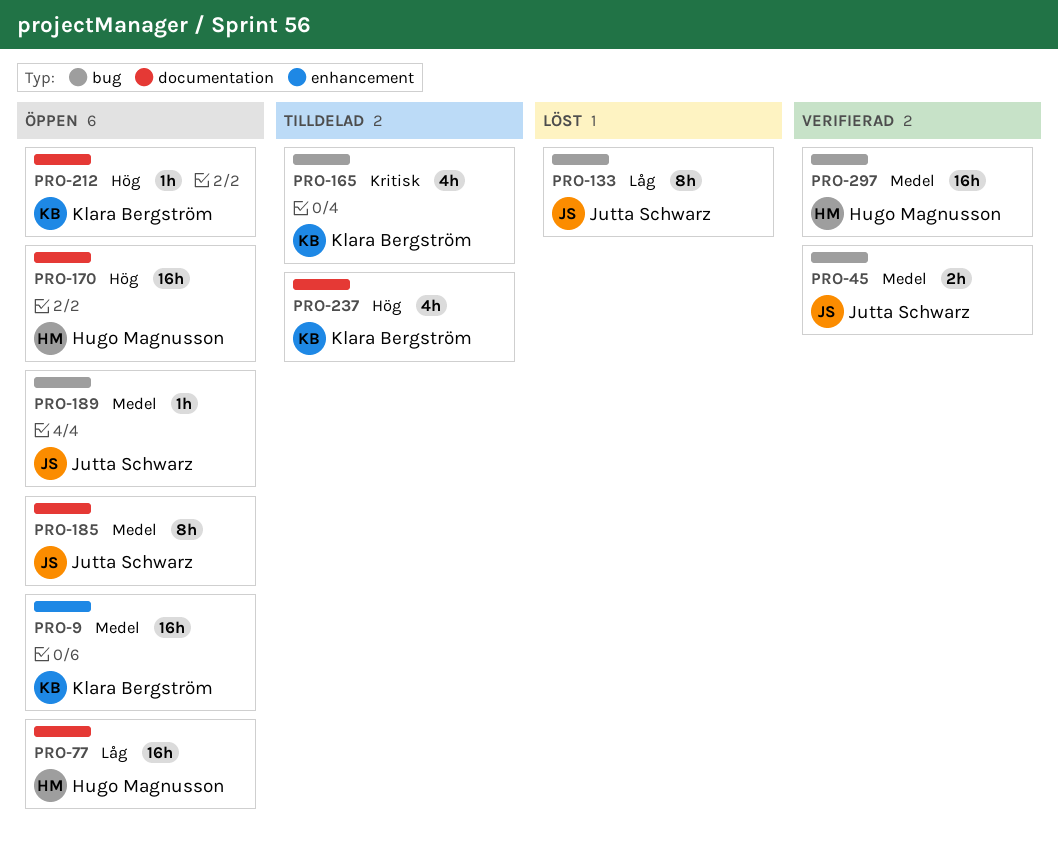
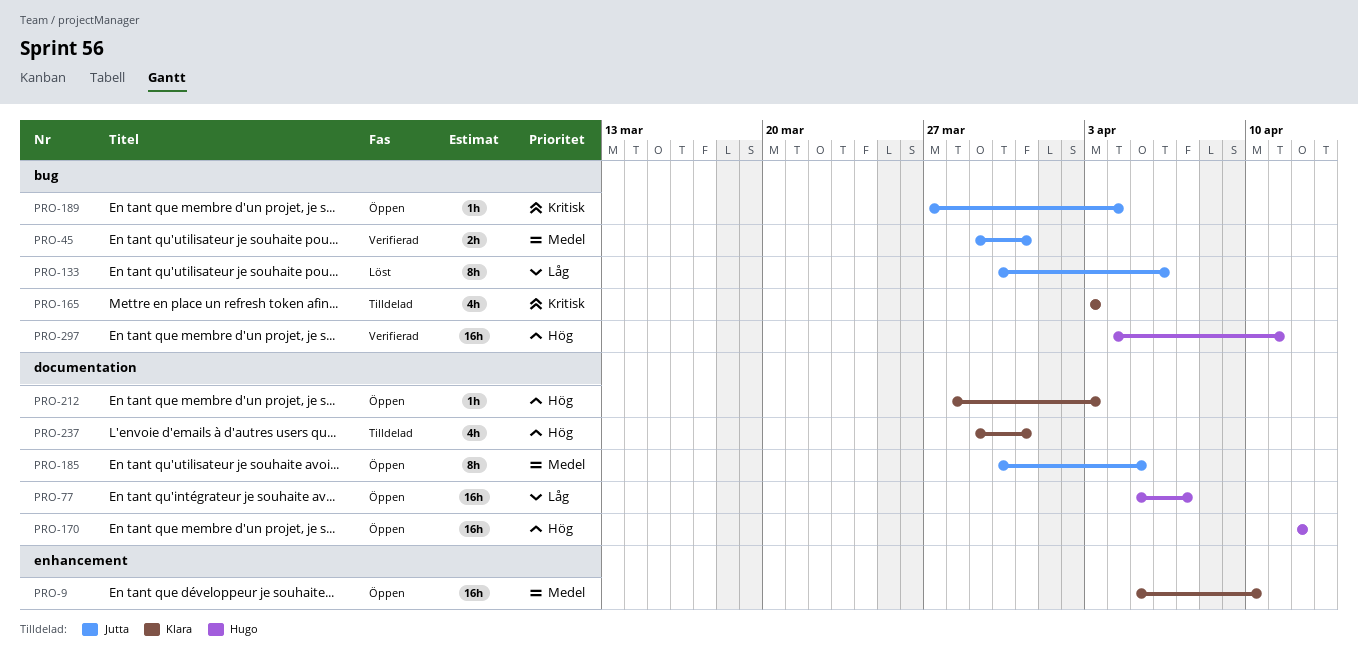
PRO-189, priority: Medel -> Kritisk
PRO-297, priority: Medel -> Hög

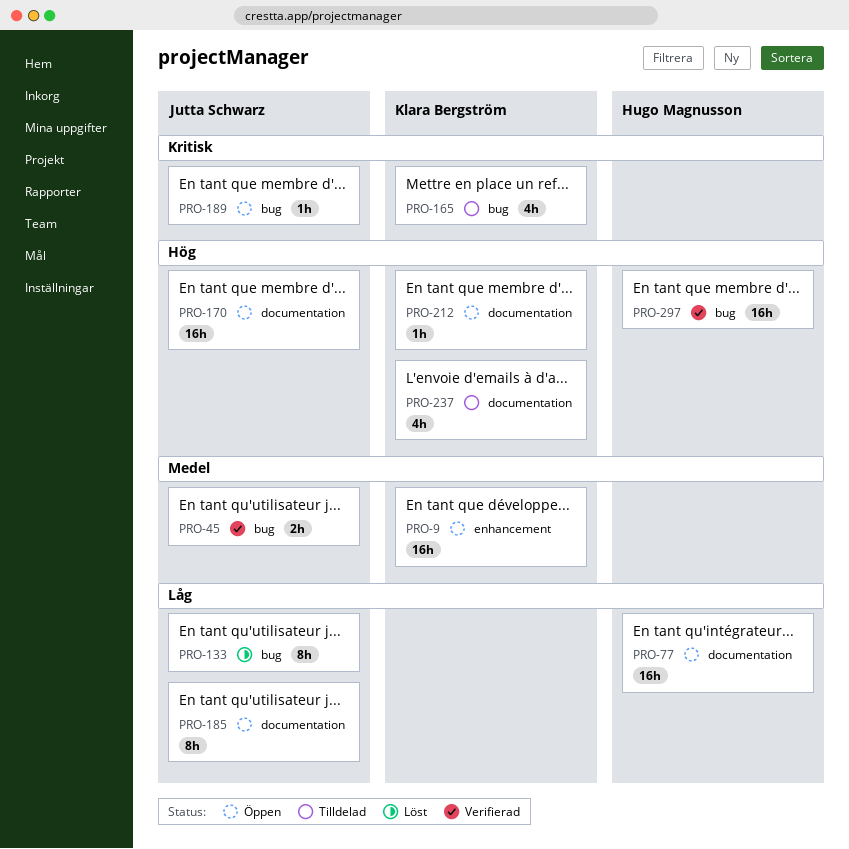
PRO-170, owner: Hugo Magnusson -> Jutta Schwarz
PRO-185, priority: Medel -> Låg

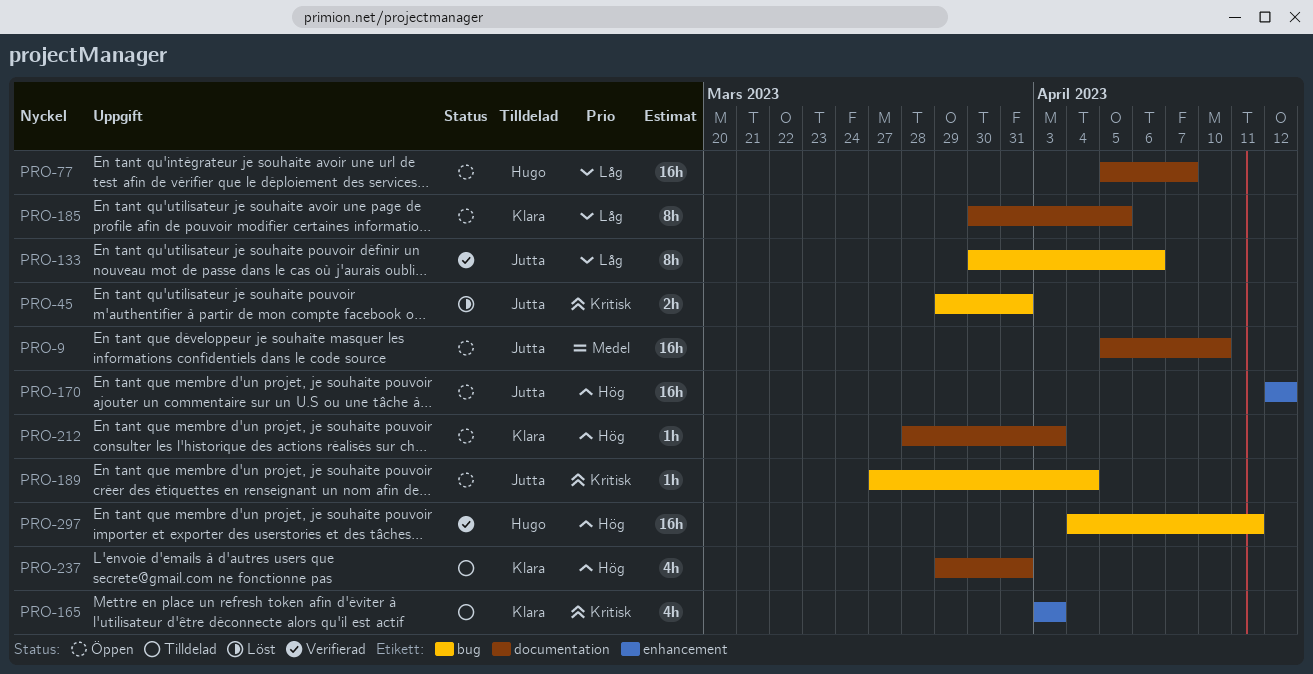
PRO-9, owner: Klara Bergström -> Jutta Schwarz
PRO-9, label: enhancement -> documentation
PRO-45, status: Verifierad -> Löst
PRO-45, priority: Medel -> Kritisk
PRO-133, status: Löst -> Verifierad
PRO-165, label: bug -> enhancement
PRO-170, label: documentation -> enhancement
PRO-185, owner: Jutta Schwarz -> Klara Bergström

